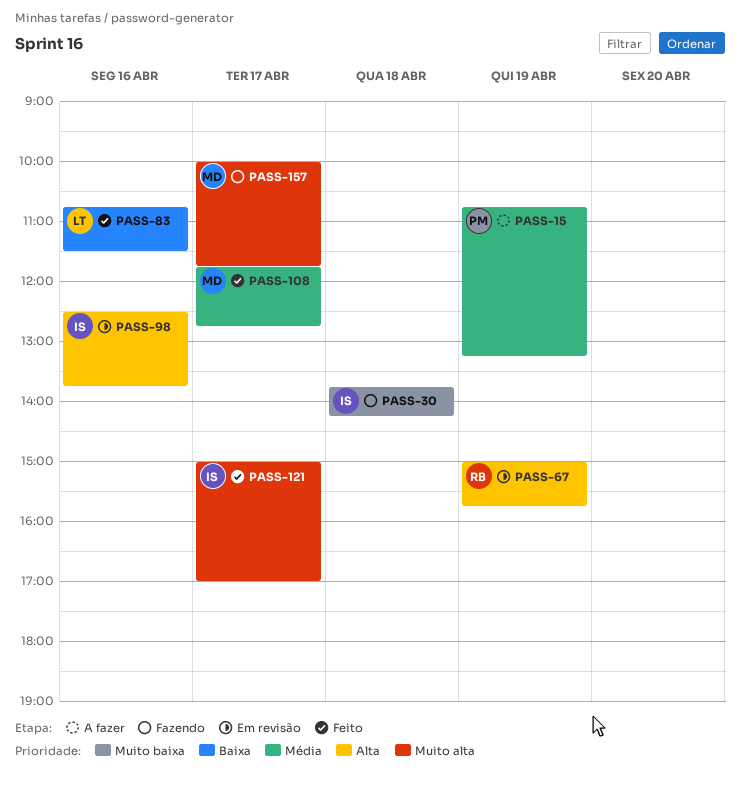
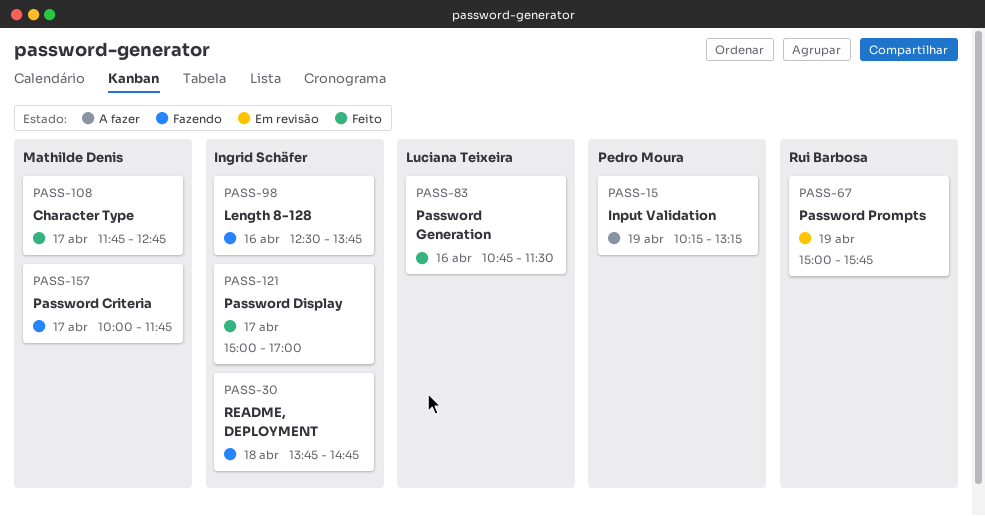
PASS-15, begins: 10:45 -> 10:15
PASS-30, ends: 14:15 -> 14:45
PASS-98, status: Em revisão -> Fazendo

